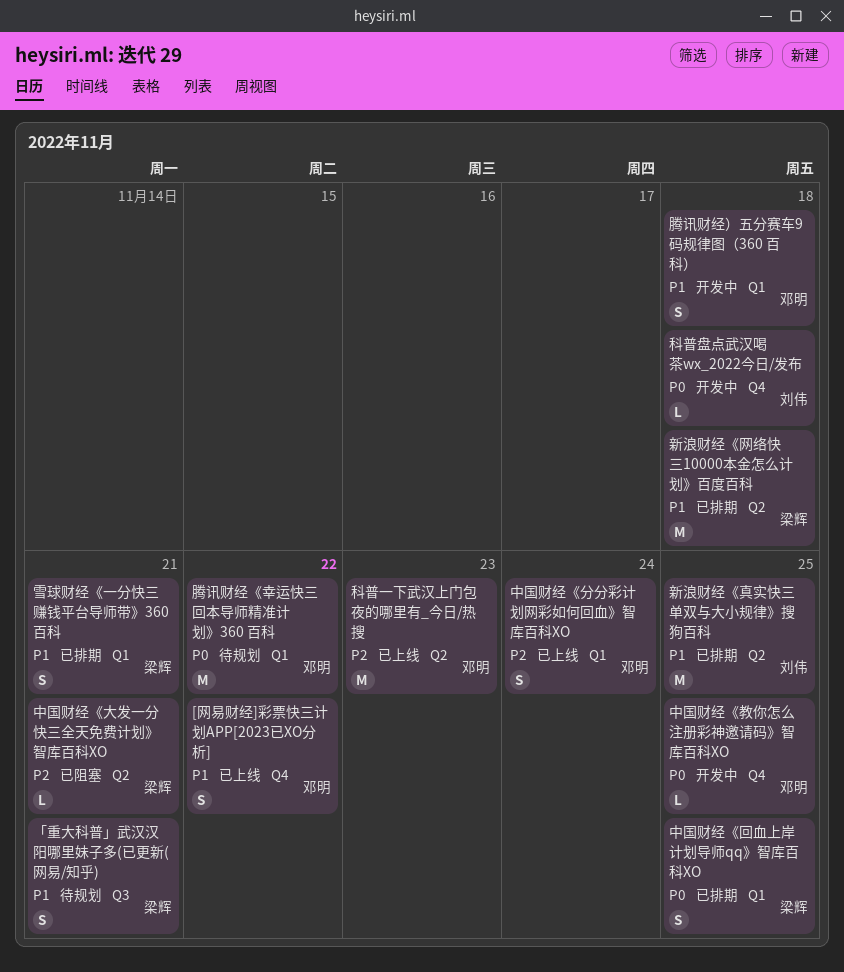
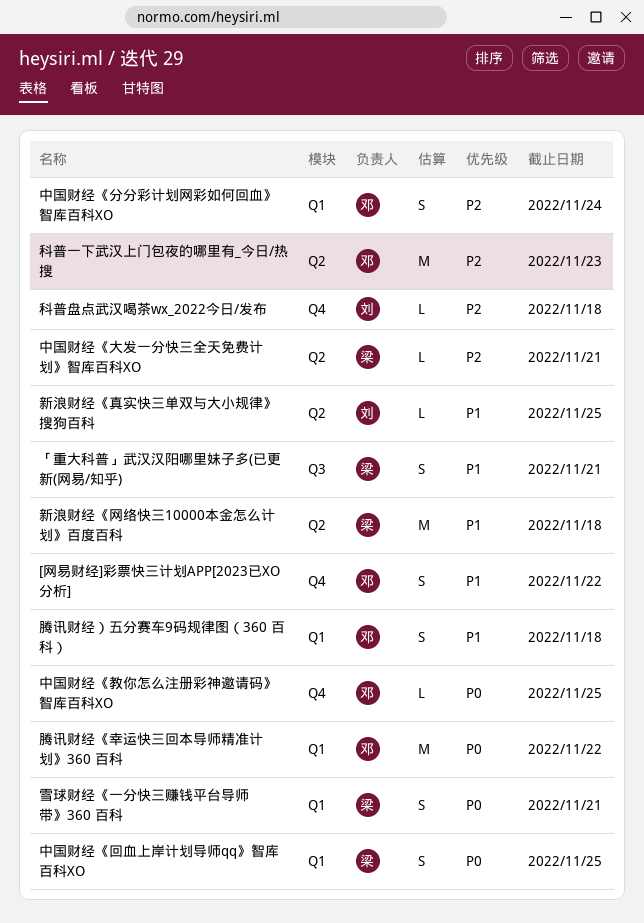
新浪财经《真实快三单双与大小规律》搜狗百科, estimate: M -> L
科普盘点武汉喝茶wx_2022今日/发布, priority: P0 -> P2
雪球财经《一分快三赚钱平台导师带》360 百科, priority: P1 -> P0

